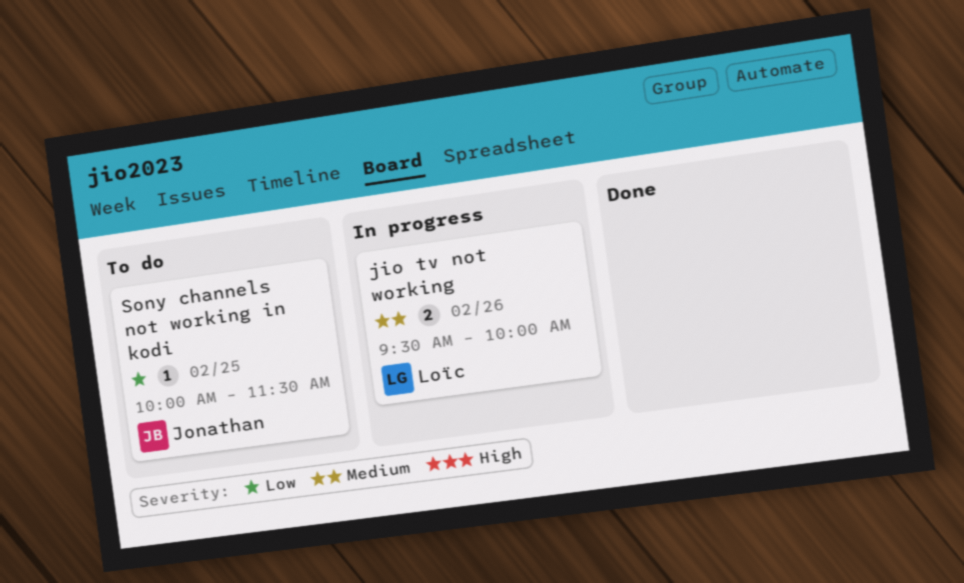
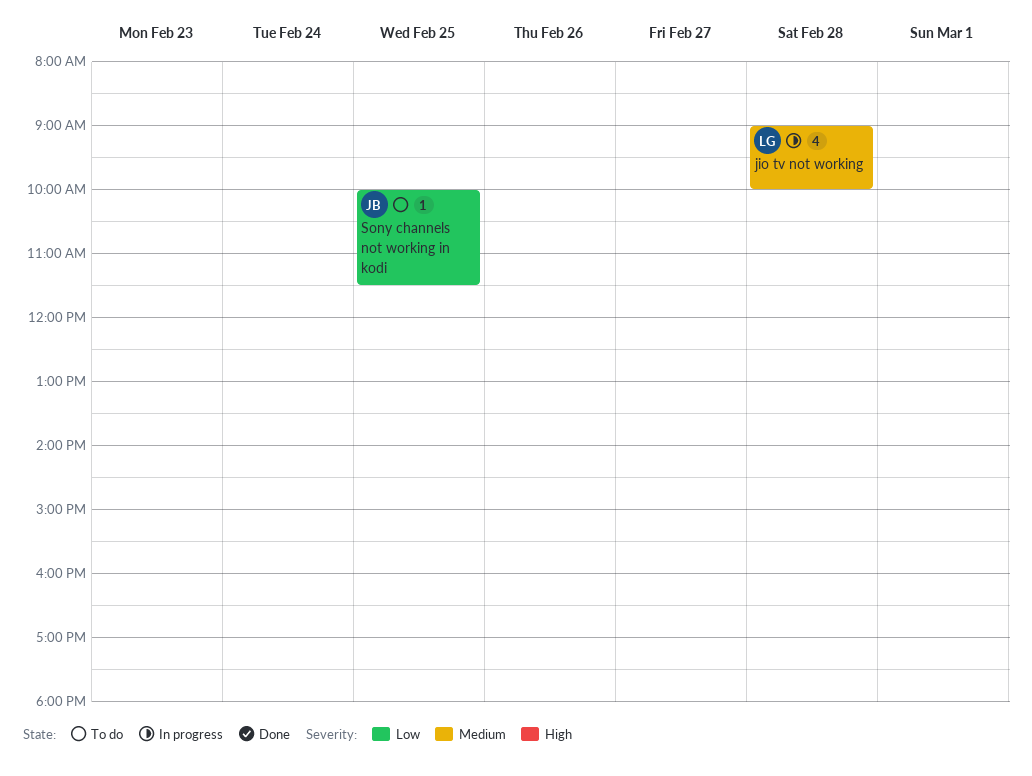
jio tv not working, estimate: 2 -> 4
jio tv not working, day: Feb 26 -> Feb 28
jio tv not working, begins: 09:30 -> 09:00

